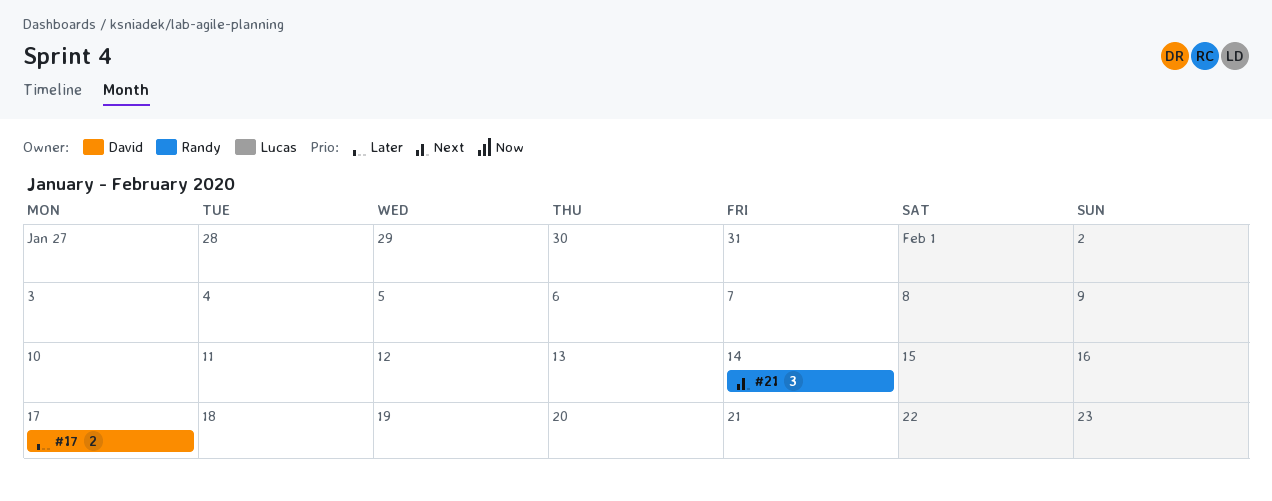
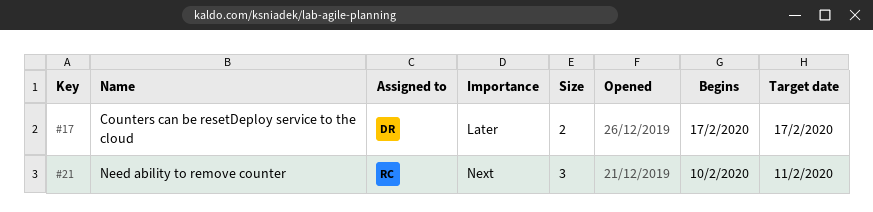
#21, start: Feb 14 -> Feb 10
#21, due: Feb 14 -> Feb 11

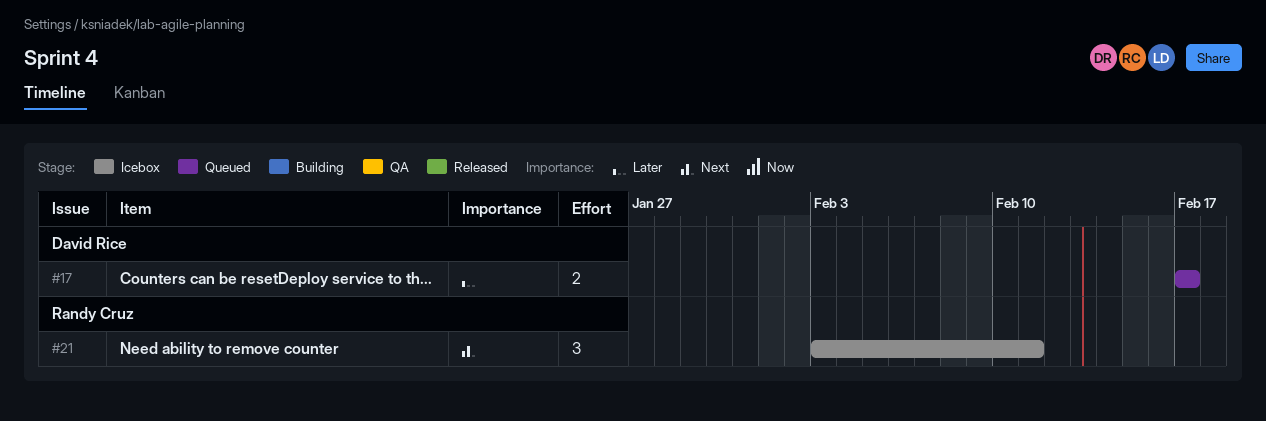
#21, start: Feb 10 -> Feb 3

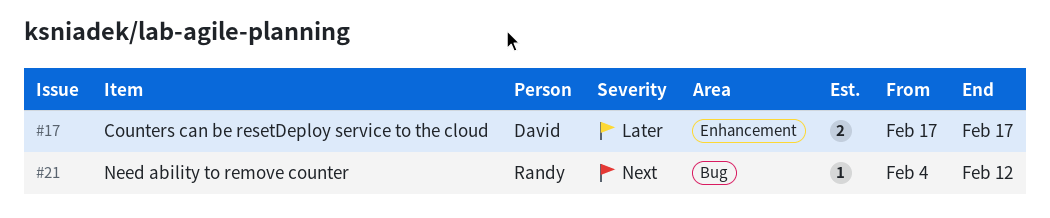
#21, estimate: 3 -> 1
#21, start: Feb 3 -> Feb 4
#21, due: Feb 11 -> Feb 12

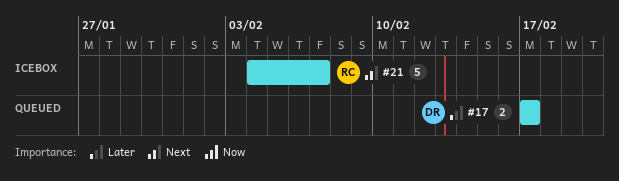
#21, estimate: 1 -> 5
#21, due: Feb 12 -> Feb 7

